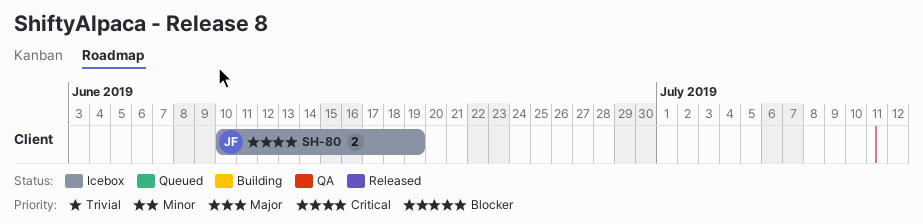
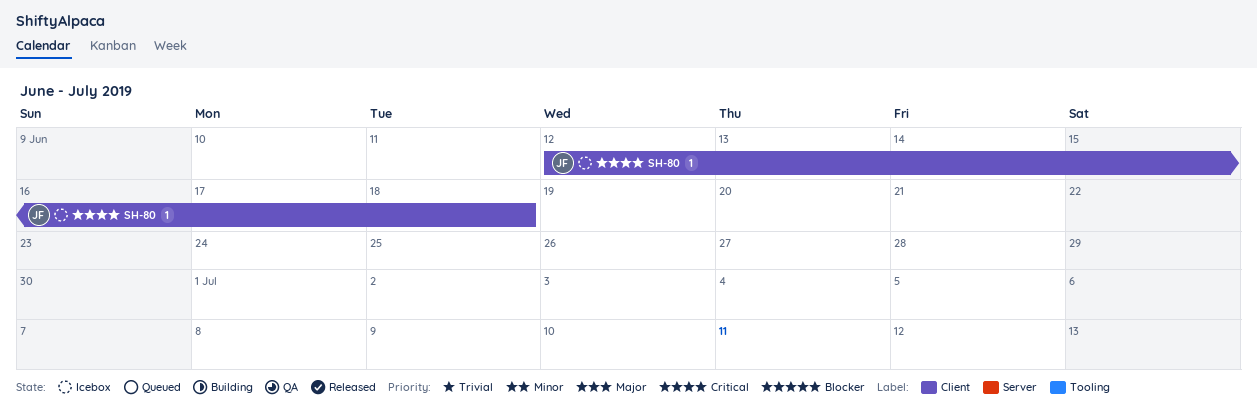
SH-80, estimate: 2 -> 1
SH-80, start: Jun 10 -> Jun 12
SH-80, due: Jun 19 -> Jun 18

